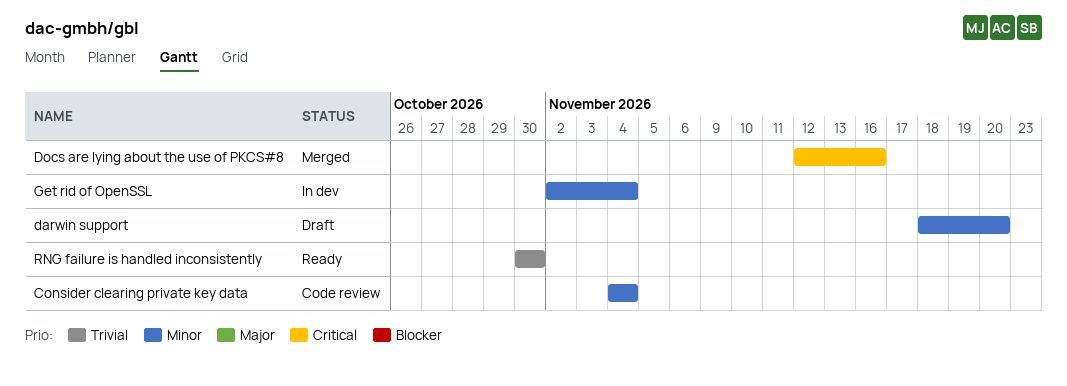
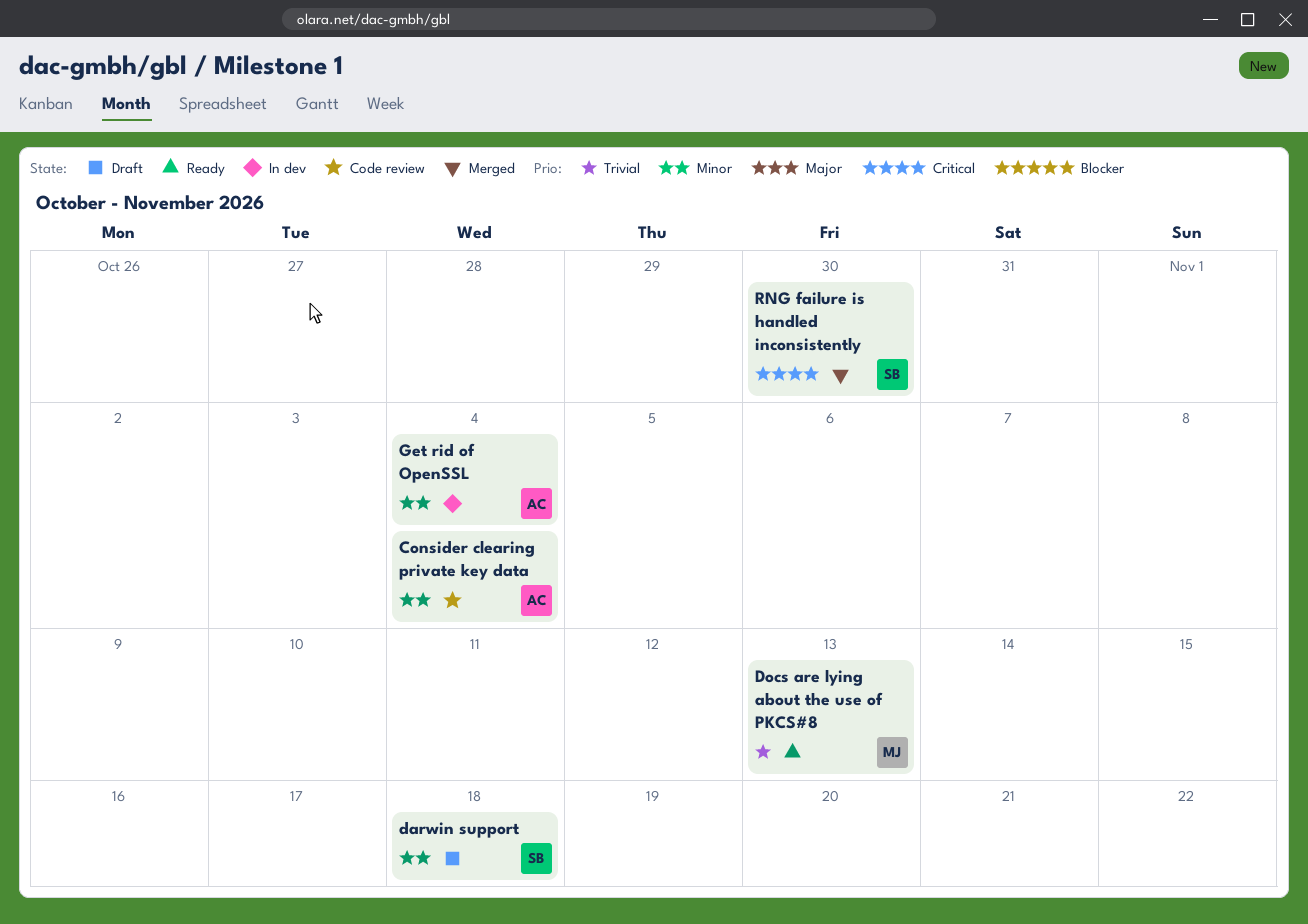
darwin support, due: Nov 20 -> Nov 18
Docs are lying about the use of PKCS#8, status: Merged -> Ready
Docs are lying about the use of PKCS#8, priority: Critical -> Trivial
Docs are lying about the use of PKCS#8, due: Nov 16 -> Nov 13
RNG failure is handled inconsistently, status: Ready -> Merged
RNG failure is handled inconsistently, priority: Trivial -> Critical

